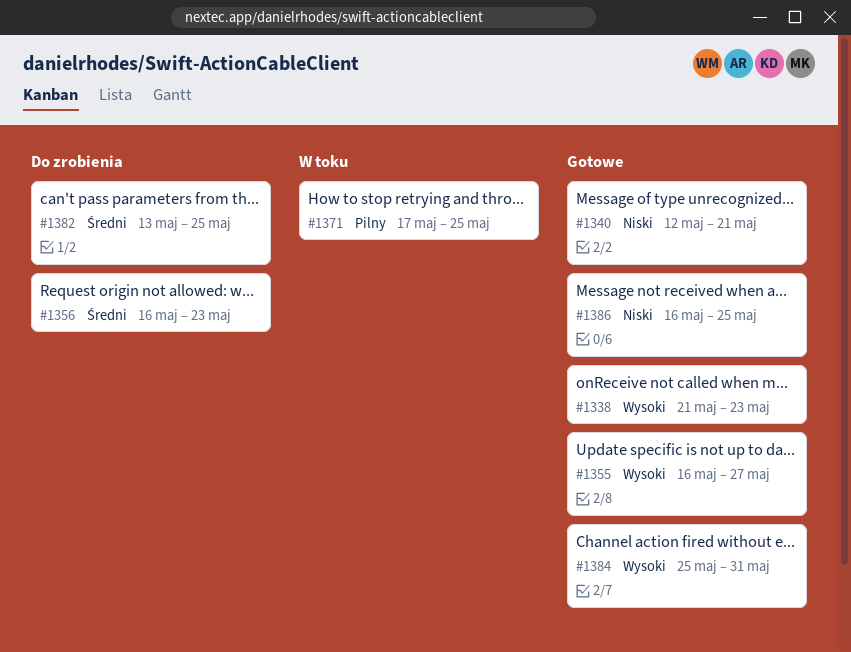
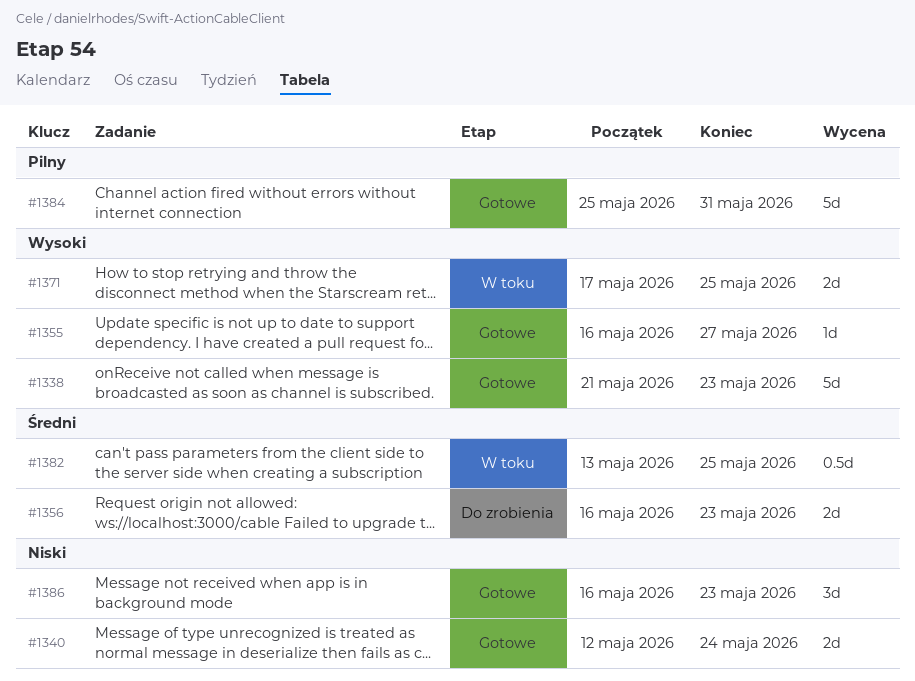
#1340, due: May 21 -> May 24
#1371, priority: Pilny -> Wysoki
#1382, status: Do zrobienia -> W toku
#1384, priority: Wysoki -> Pilny
#1386, due: May 25 -> May 23

